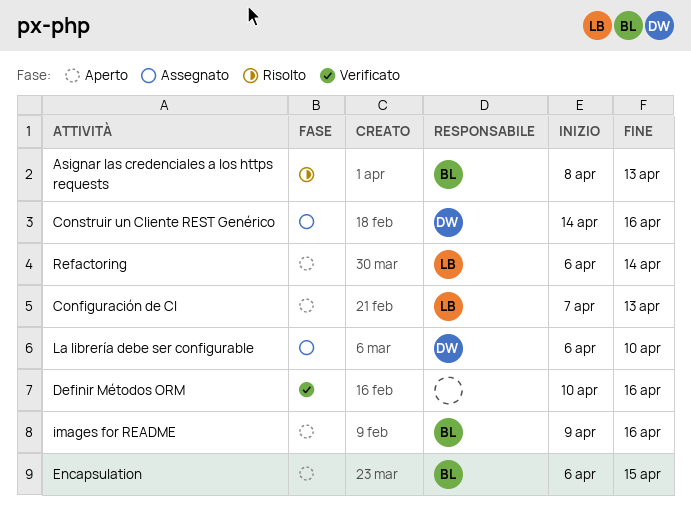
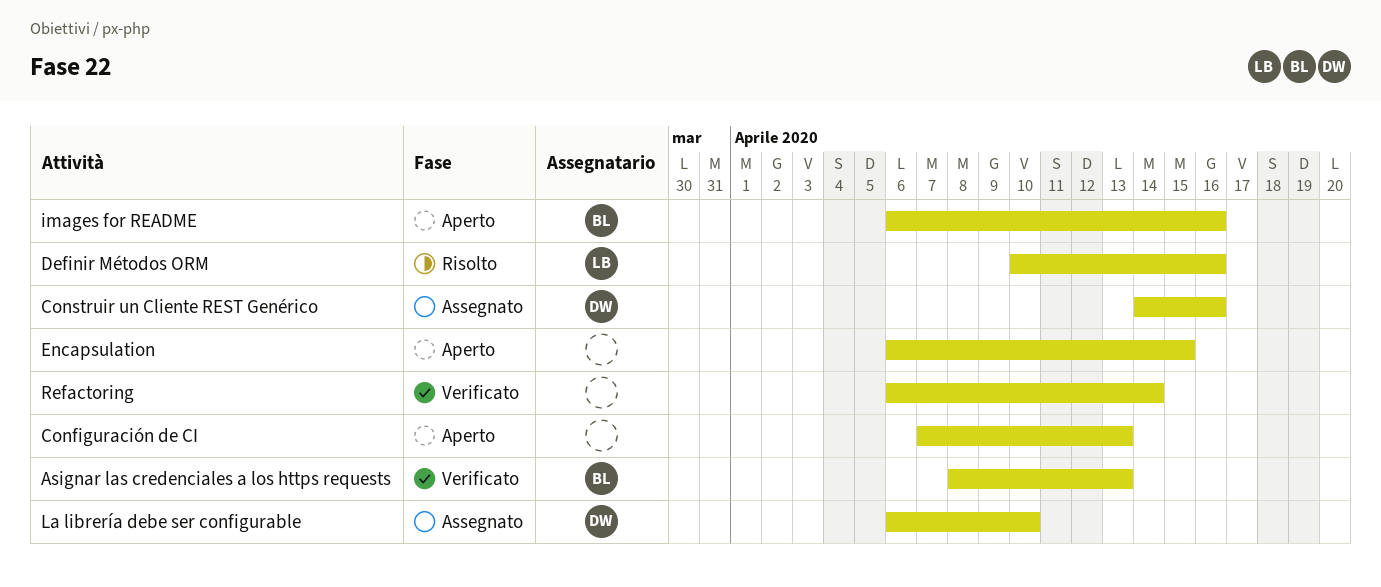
Asignar las credenciales a los https requests, status: Risolto -> Verificato
Configuración de CI, owner: LB -> none
Definir Métodos ORM, status: Verificato -> Risolto
Definir Métodos ORM, owner: none -> LB
Encapsulation, owner: BL -> none
images for README, start: Apr 9 -> Apr 6
Refactoring, status: Aperto -> Verificato
Refactoring, owner: LB -> none

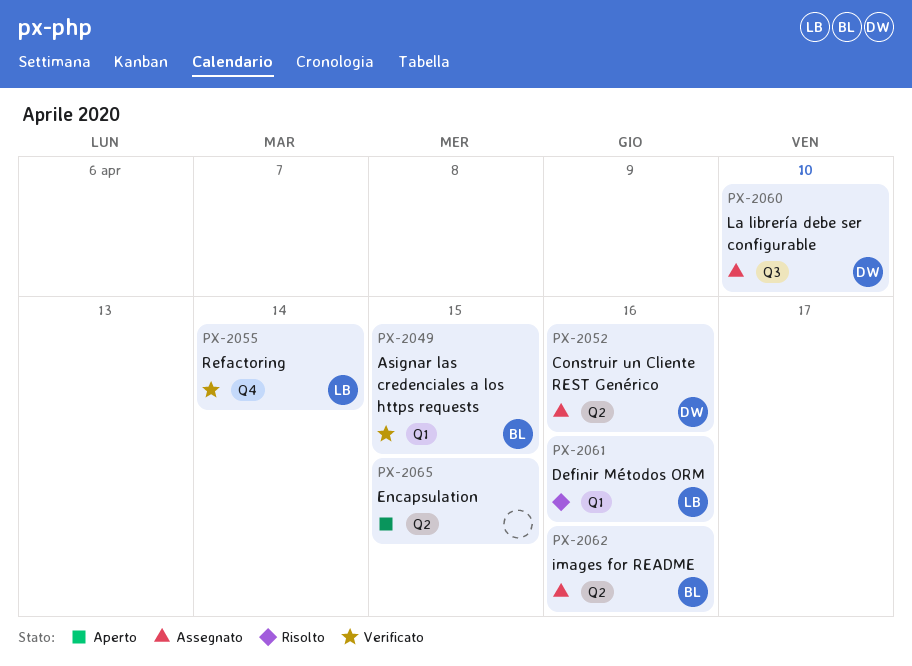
Asignar las credenciales a los https requests, due: Apr 13 -> Apr 15
Configuración de CI: present -> none
images for README, status: Aperto -> Assegnato
Refactoring, owner: none -> LB

